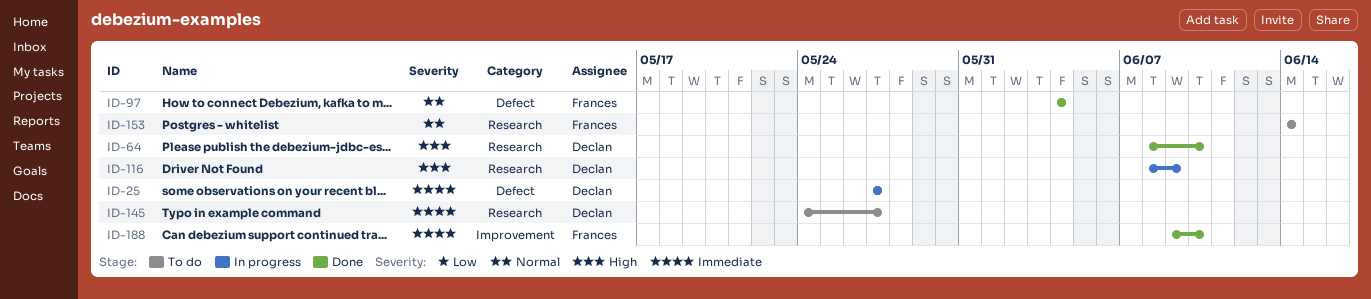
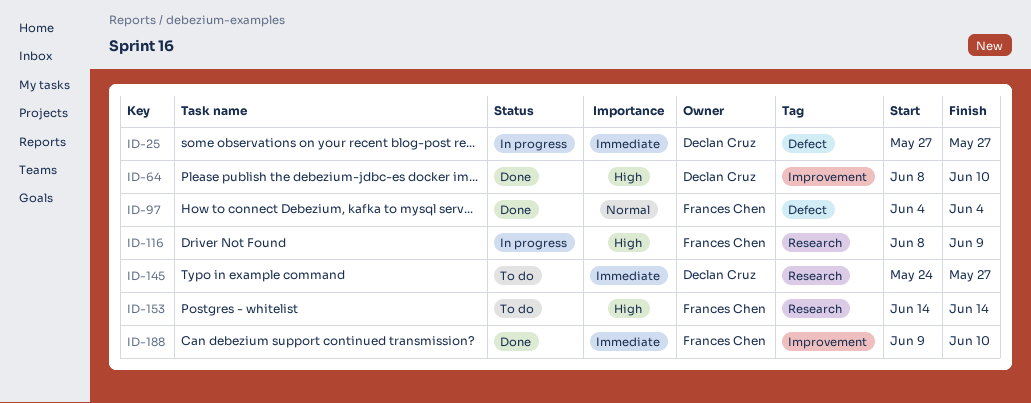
ID-64, label: Research -> Improvement
ID-116, owner: Declan Cruz -> Frances Chen
ID-153, priority: Normal -> High

